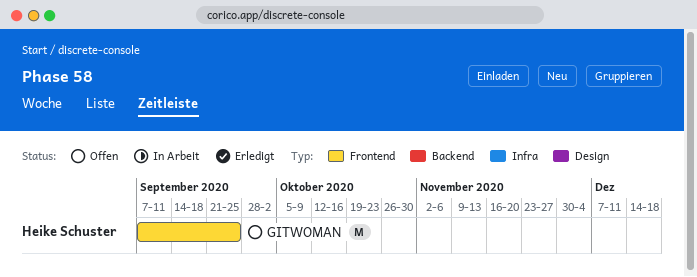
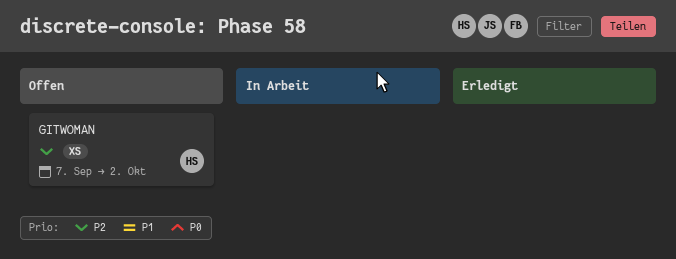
GITWOMAN, estimate: M -> XS
GITWOMAN, due: Sep 25 -> Oct 2

